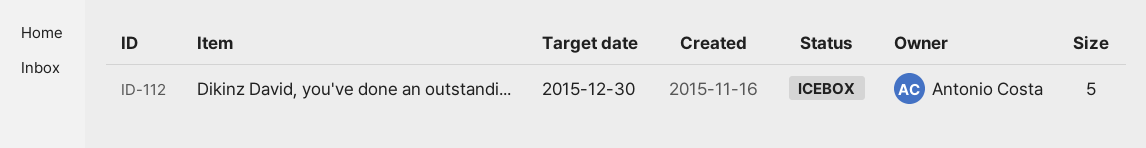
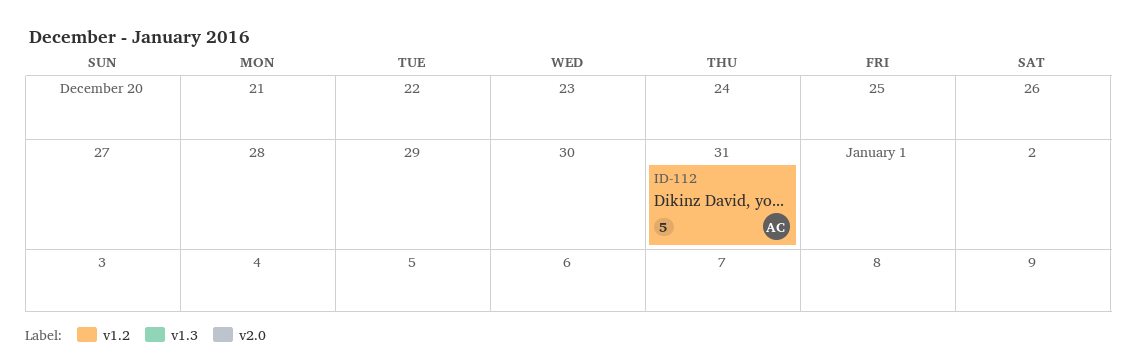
ID-112, due: Dec 30 -> Dec 31

